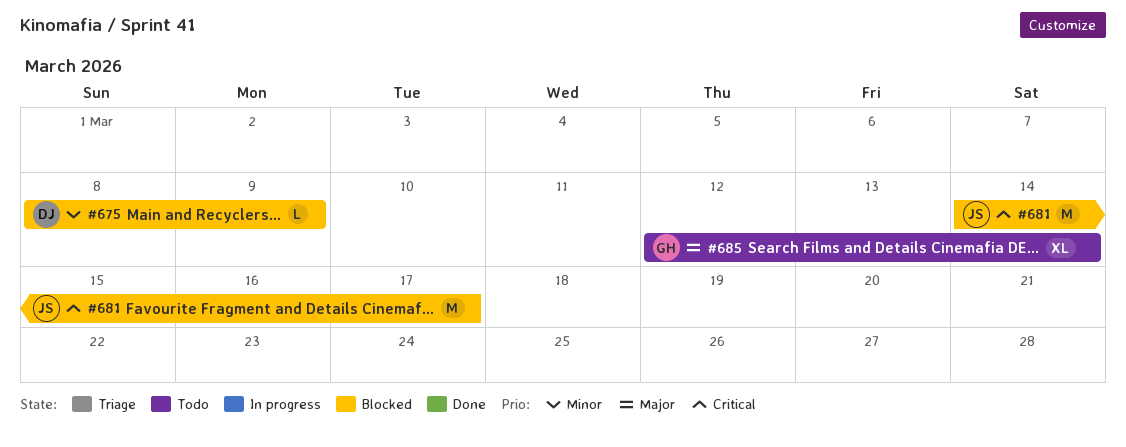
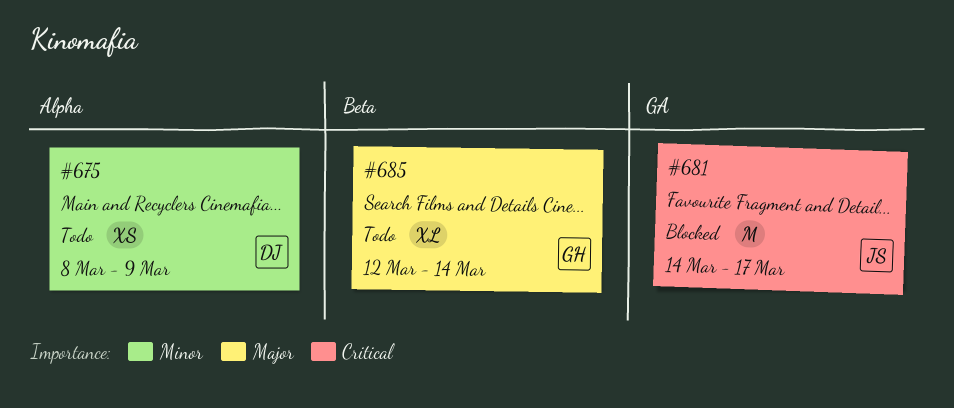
#675, status: Blocked -> Todo
#675, estimate: L -> XS

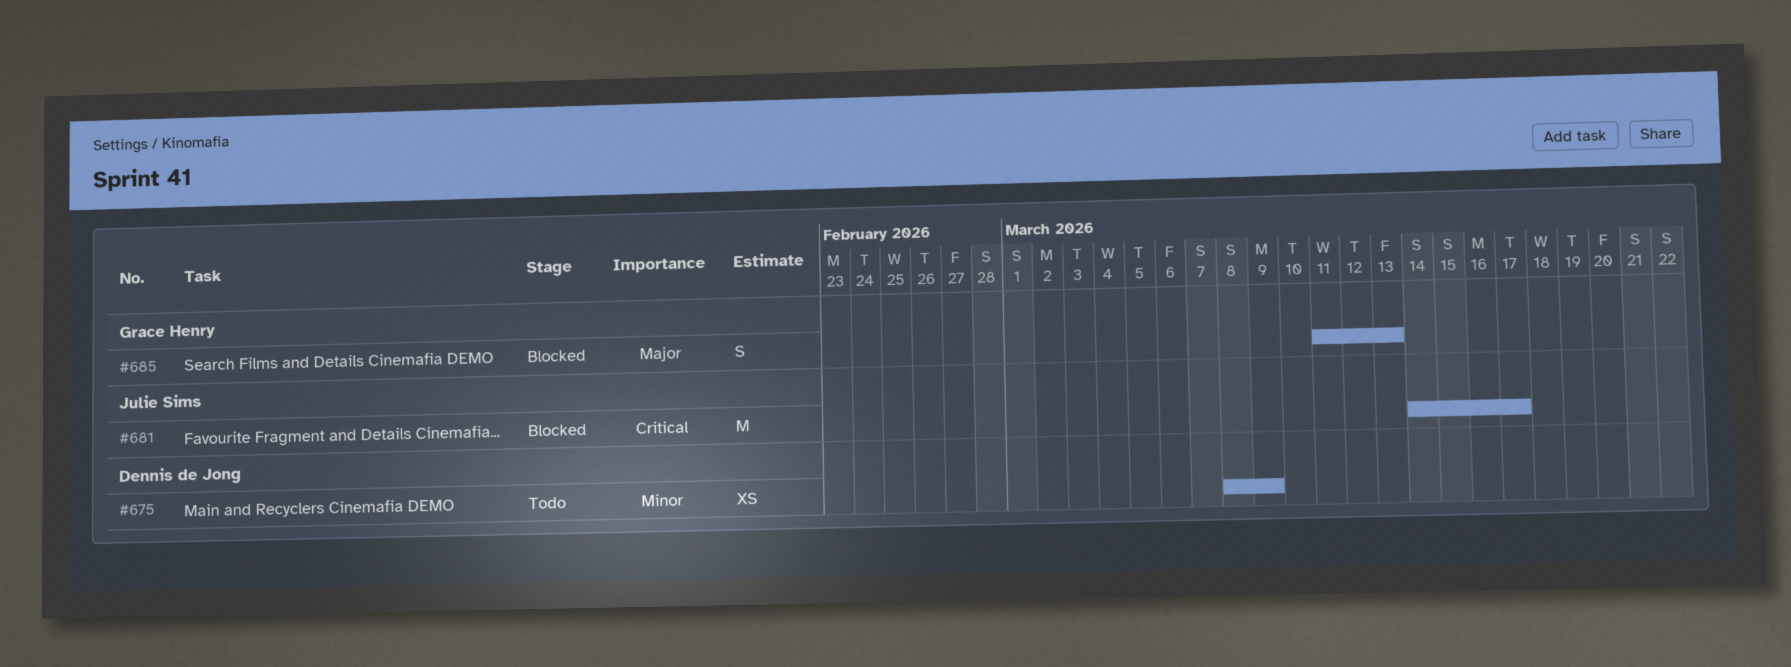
#685, status: Todo -> Blocked
#685, estimate: XL -> S
#685, start: Mar 12 -> Mar 11
#685, due: Mar 14 -> Mar 13

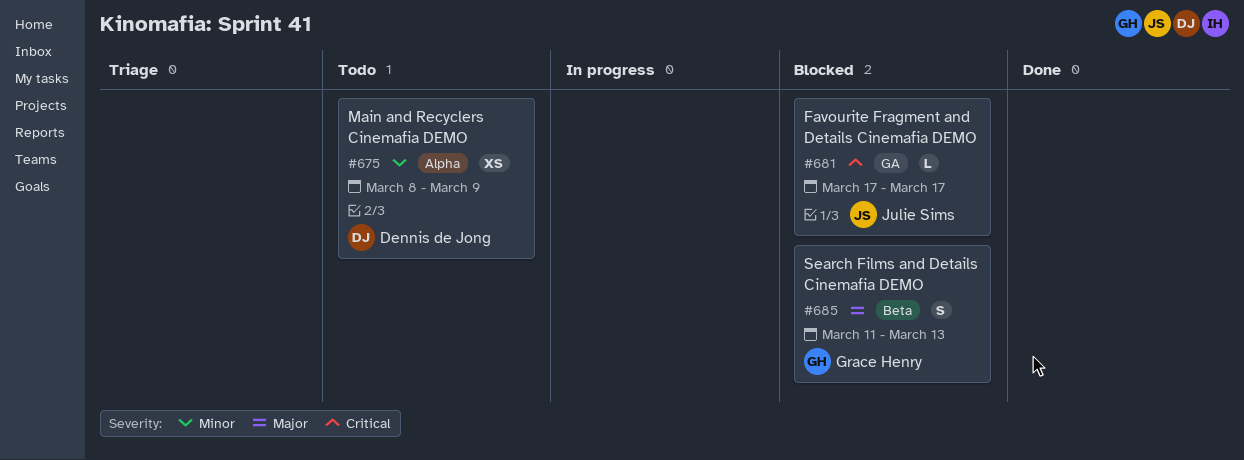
#681, estimate: M -> L
#681, start: Mar 14 -> Mar 17

